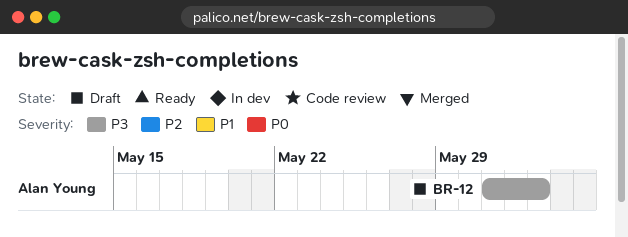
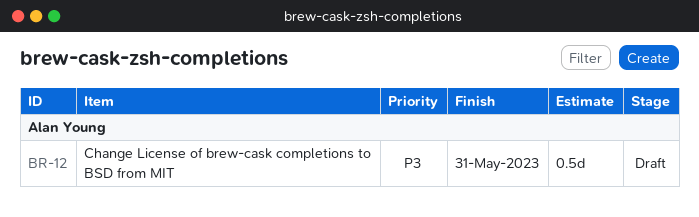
BR-12, due: Jun 2 -> May 31

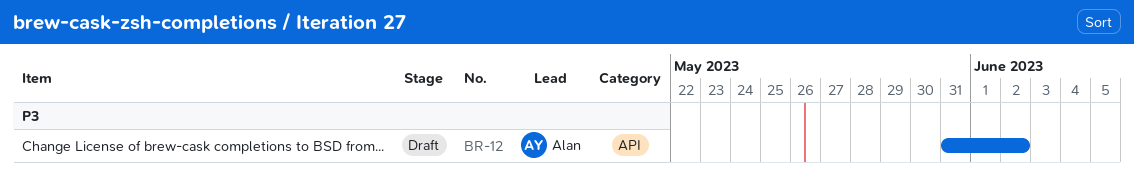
BR-12, due: May 31 -> Jun 2

